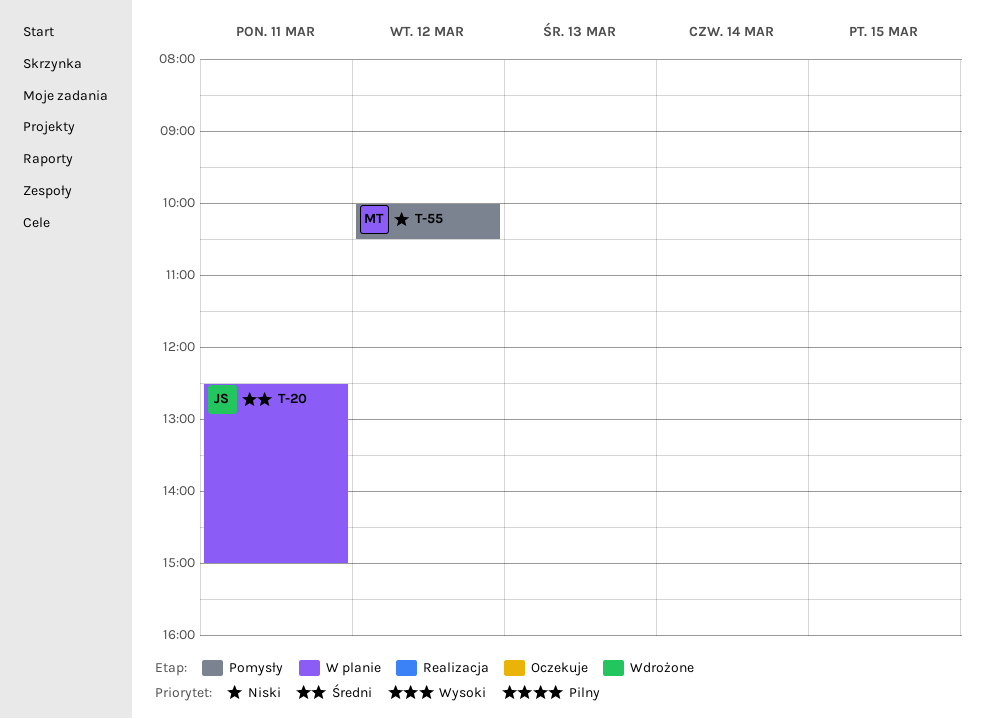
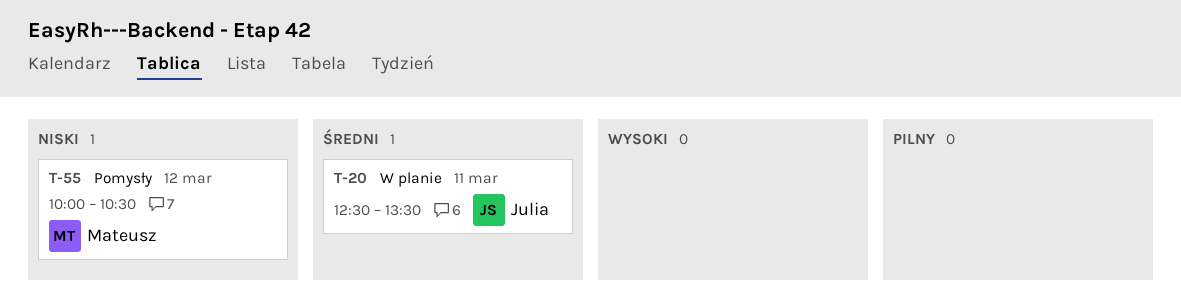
T-20, ends: 15:00 -> 13:30

